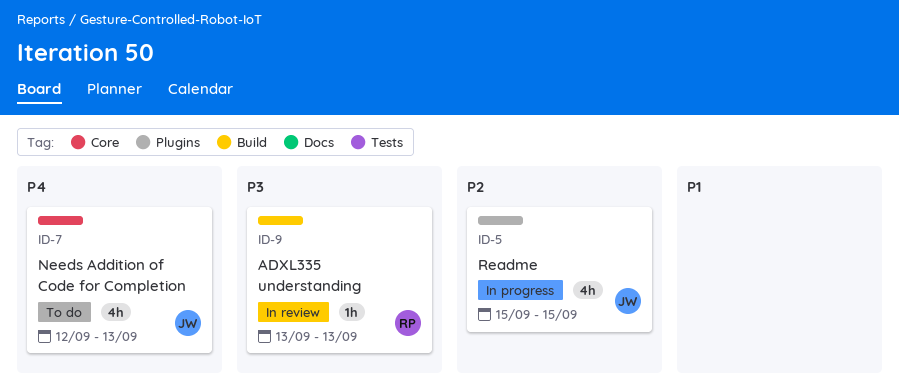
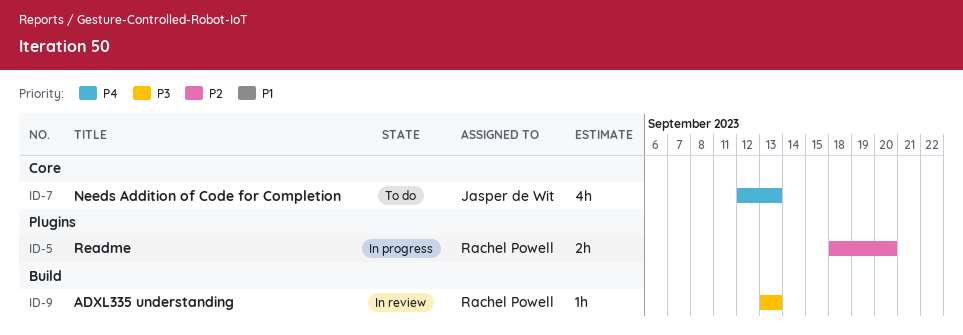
ID-5, owner: Jasper de Wit -> Rachel Powell
ID-5, estimate: 4h -> 2h
ID-5, start: Sep 15 -> Sep 18
ID-5, due: Sep 15 -> Sep 20

